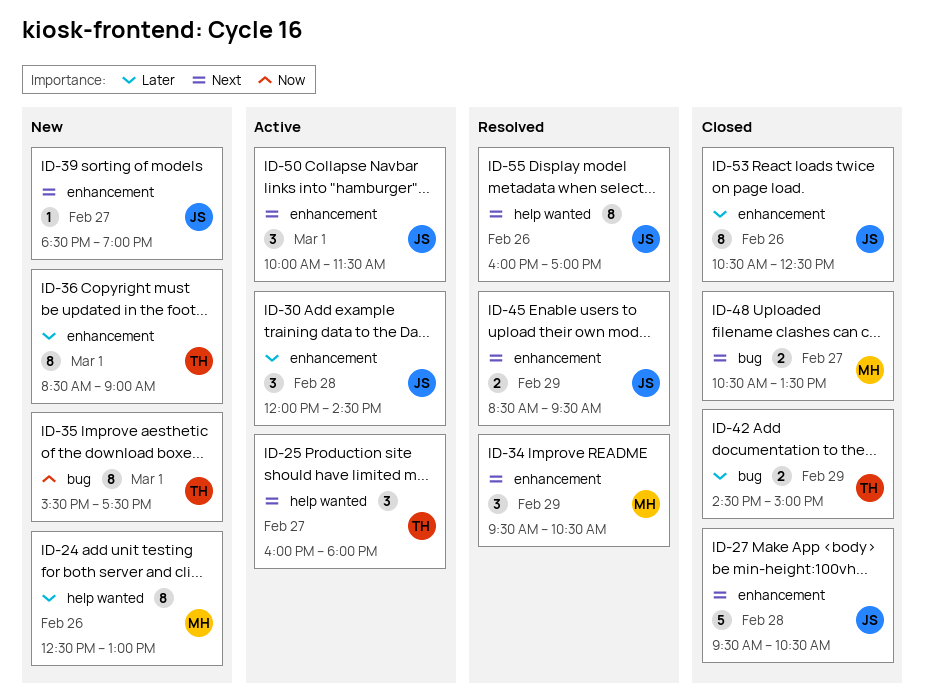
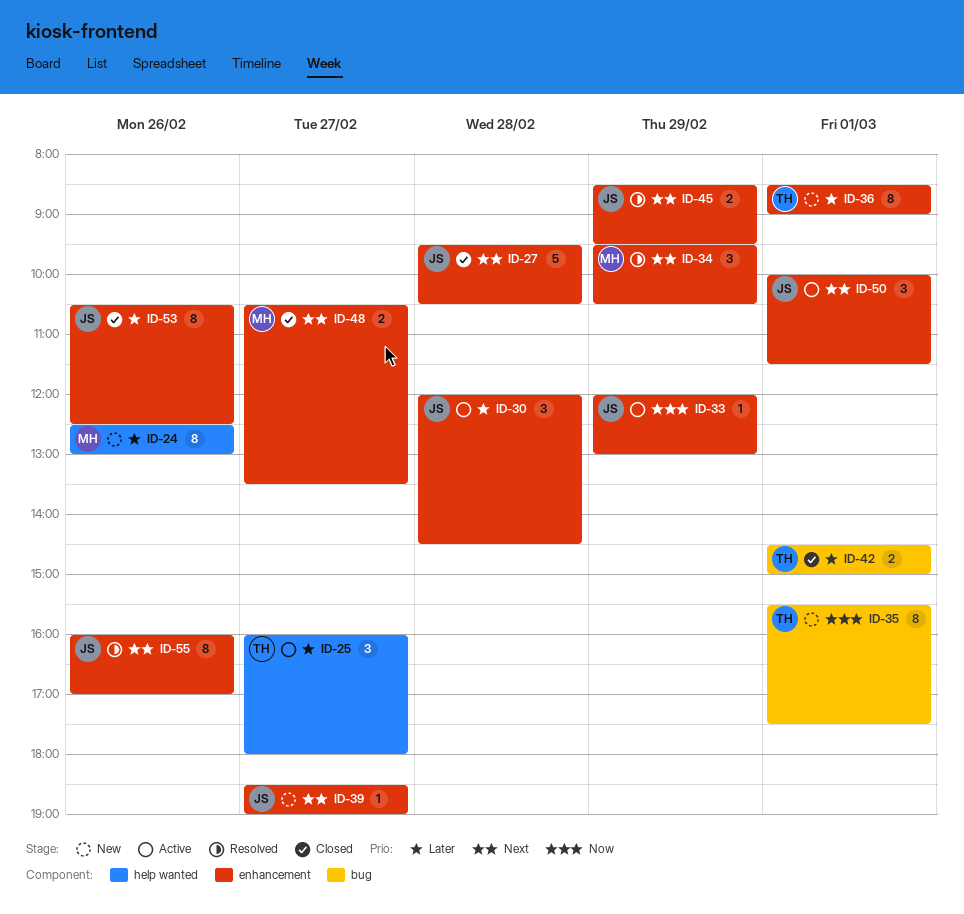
ID-25, priority: Next -> Later
ID-33: none -> present
ID-42, day: Feb 29 -> Mar 1
ID-48, label: bug -> enhancement
ID-55, label: help wanted -> enhancement

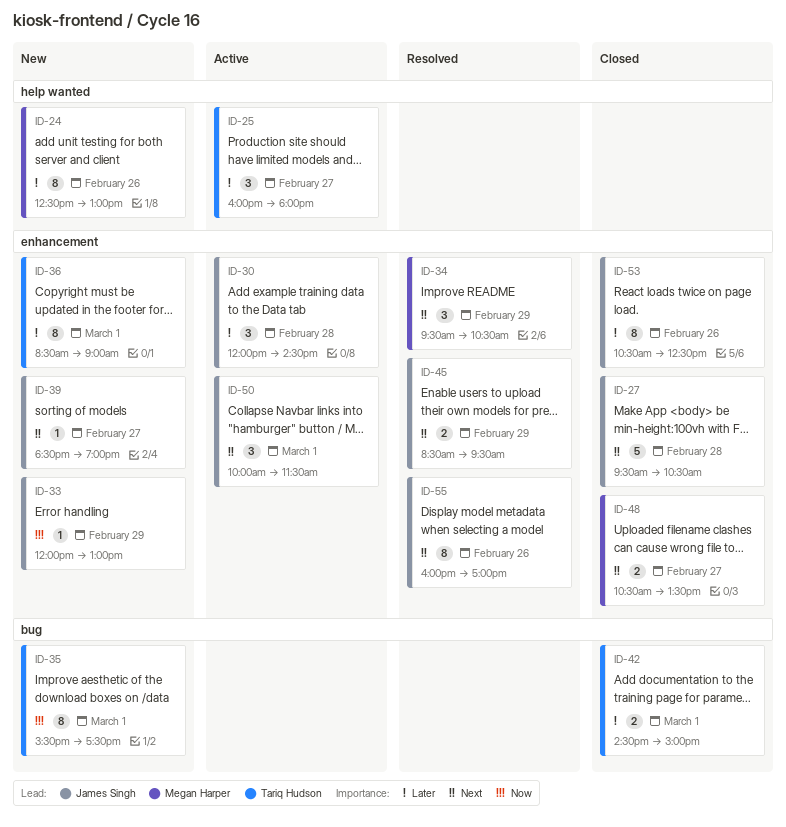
ID-33, status: Active -> New

